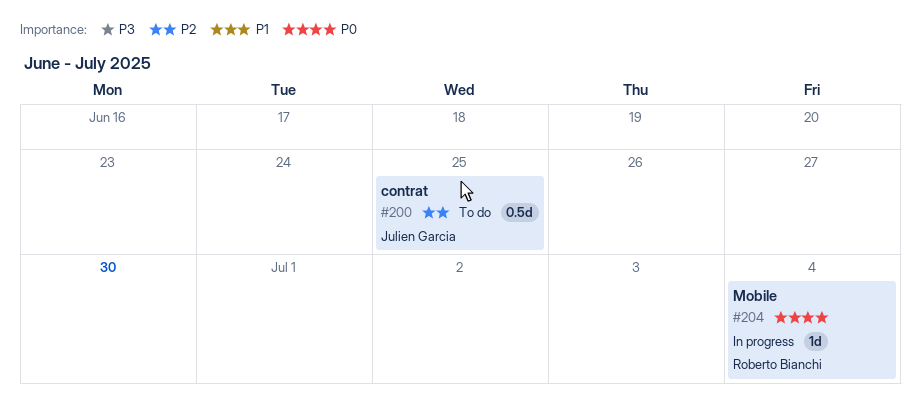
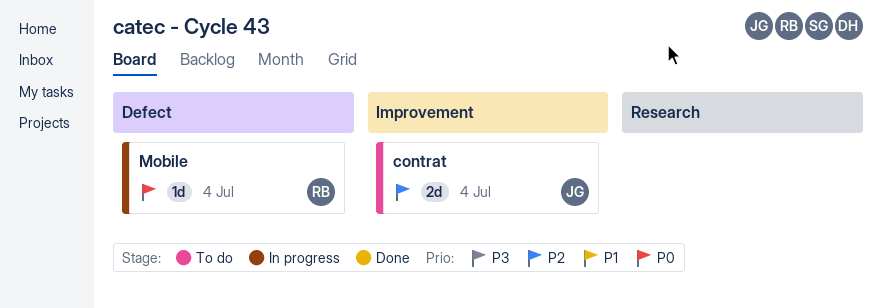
contrat, estimate: 0.5d -> 2d
contrat, due: Jun 25 -> Jul 4

